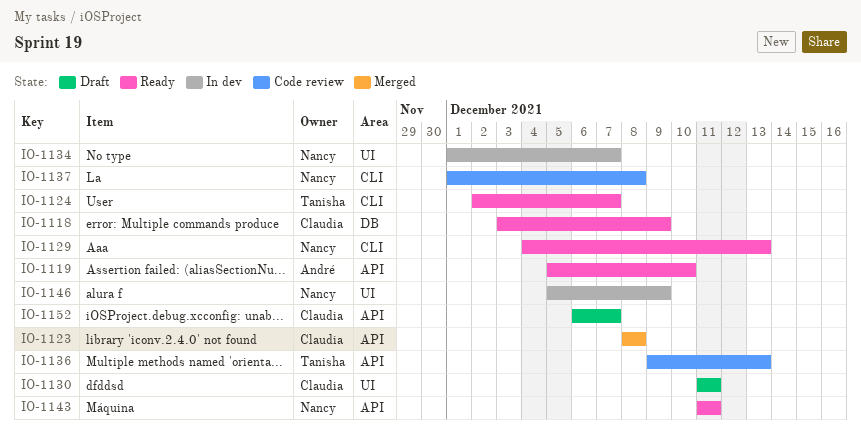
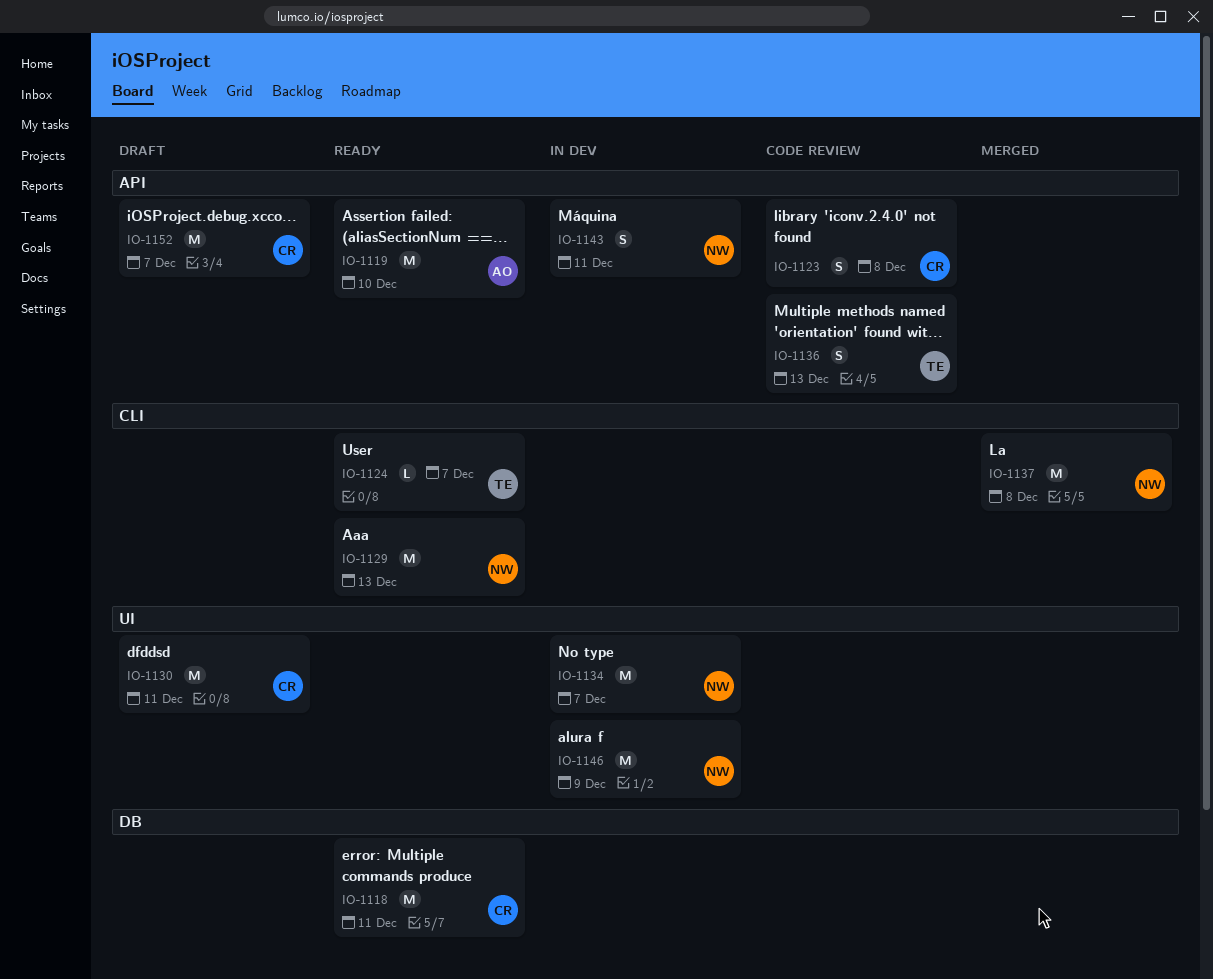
IO-1118, due: Dec 9 -> Dec 11
IO-1123, status: Merged -> Code review
IO-1137, status: Code review -> Merged
IO-1143, status: Ready -> In dev

